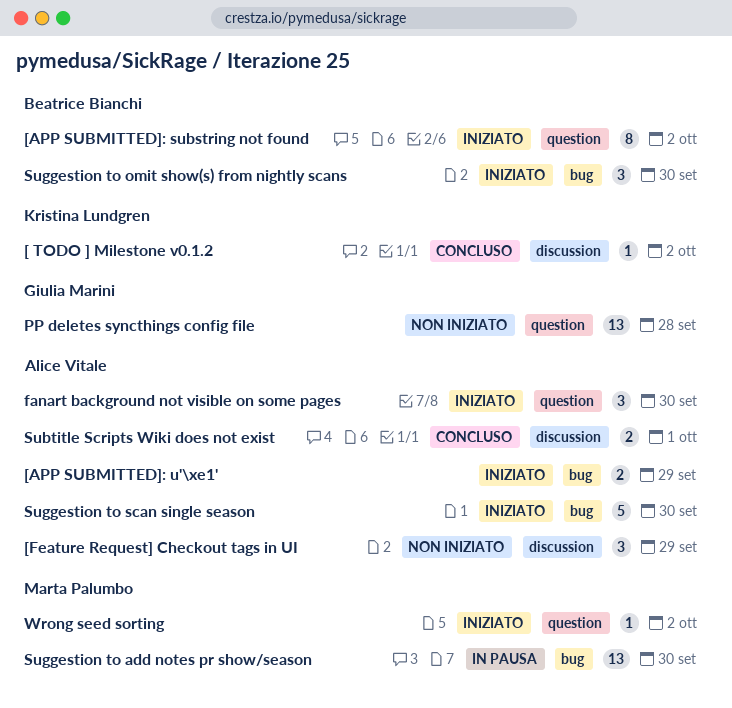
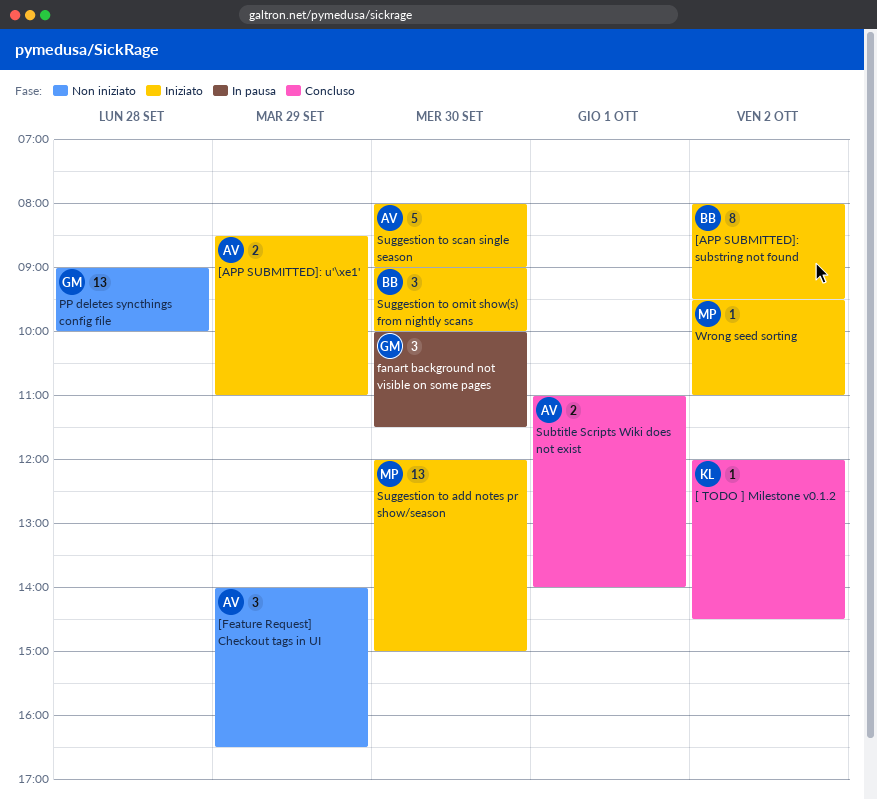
fanart background not visible on some pages, status: Iniziato -> In pausa
fanart background not visible on some pages, owner: Alice Vitale -> Giulia Marini
Suggestion to add notes pr show/season, status: In pausa -> Iniziato

